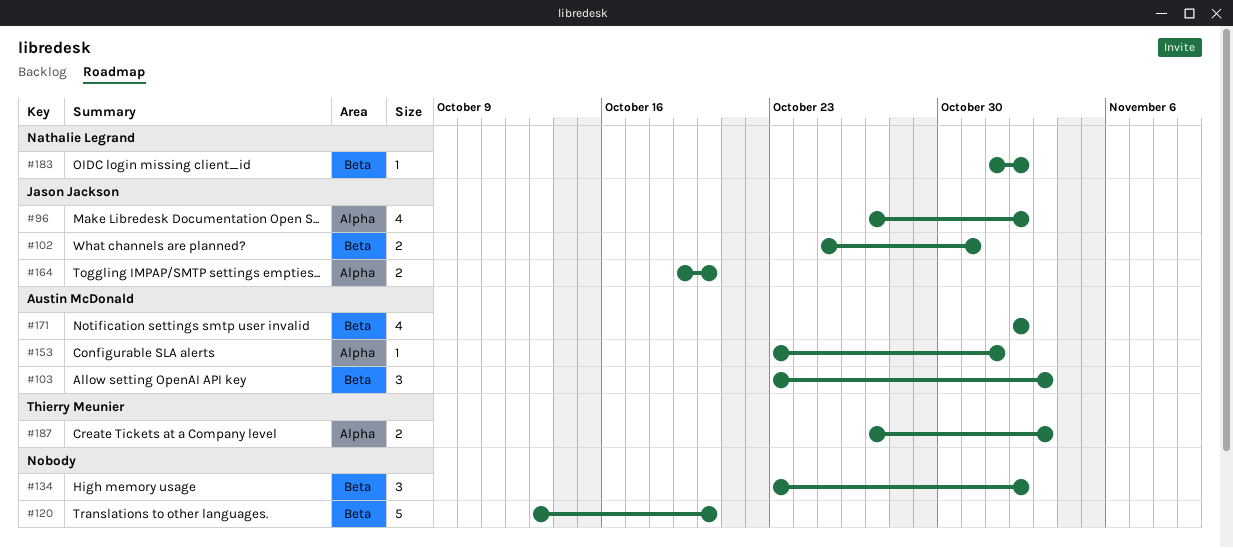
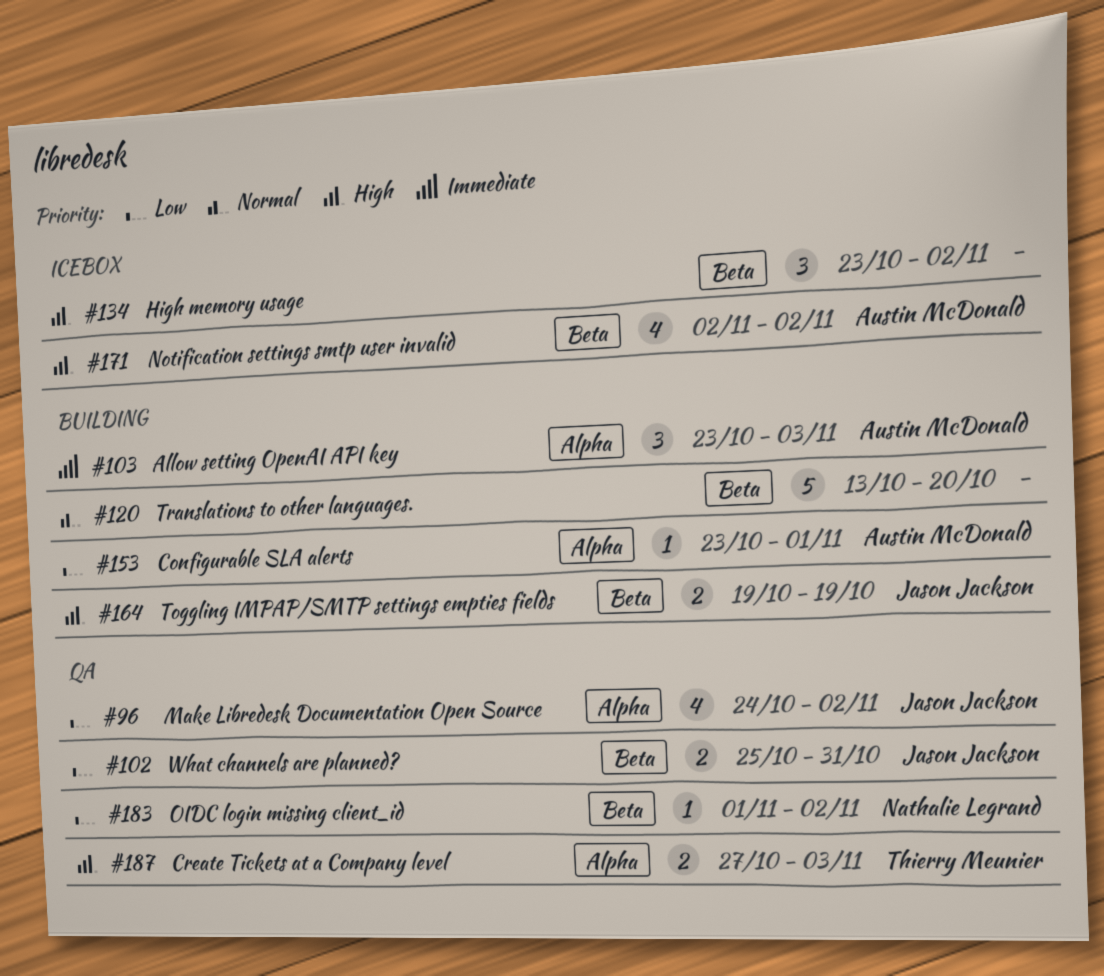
#96, start: Oct 27 -> Oct 24
#103, label: Beta -> Alpha
#164, label: Alpha -> Beta
#164, due: Oct 20 -> Oct 19

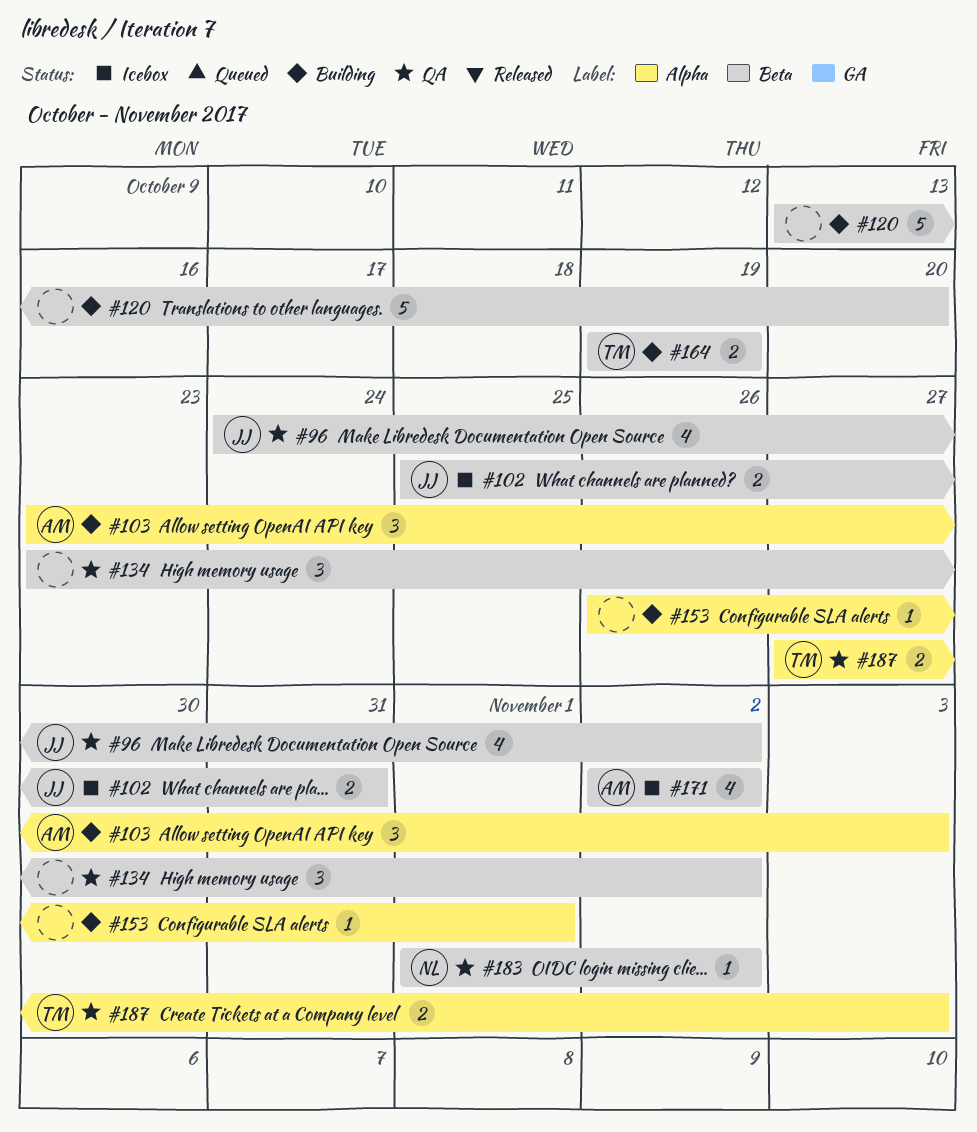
#96, label: Alpha -> Beta
#102, status: QA -> Icebox
#134, status: Icebox -> QA
#153, owner: Austin McDonald -> none
#153, start: Oct 23 -> Oct 26
#164, owner: Jason Jackson -> Thierry Meunier

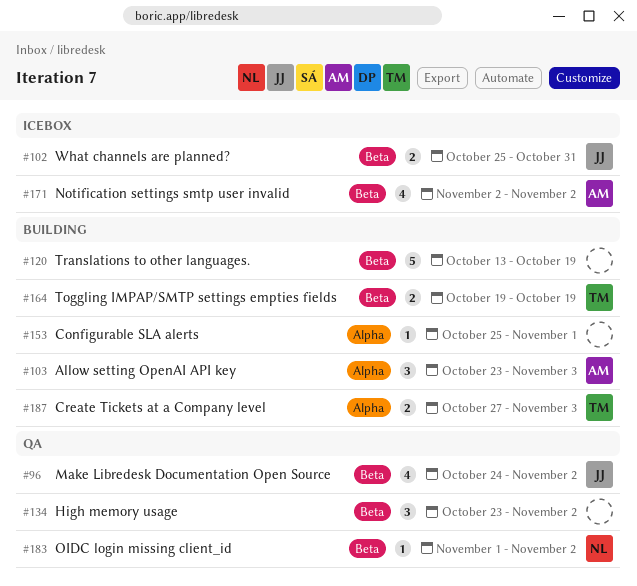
#120, due: Oct 20 -> Oct 19
#153, start: Oct 26 -> Oct 25
#187, status: QA -> Building

